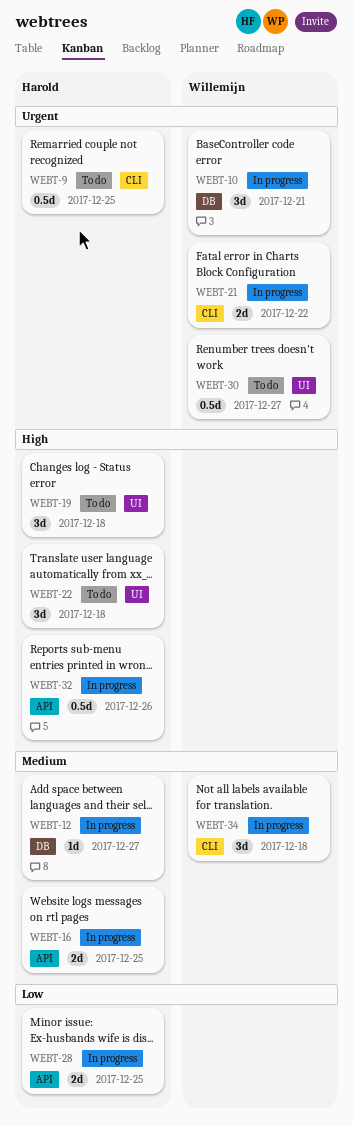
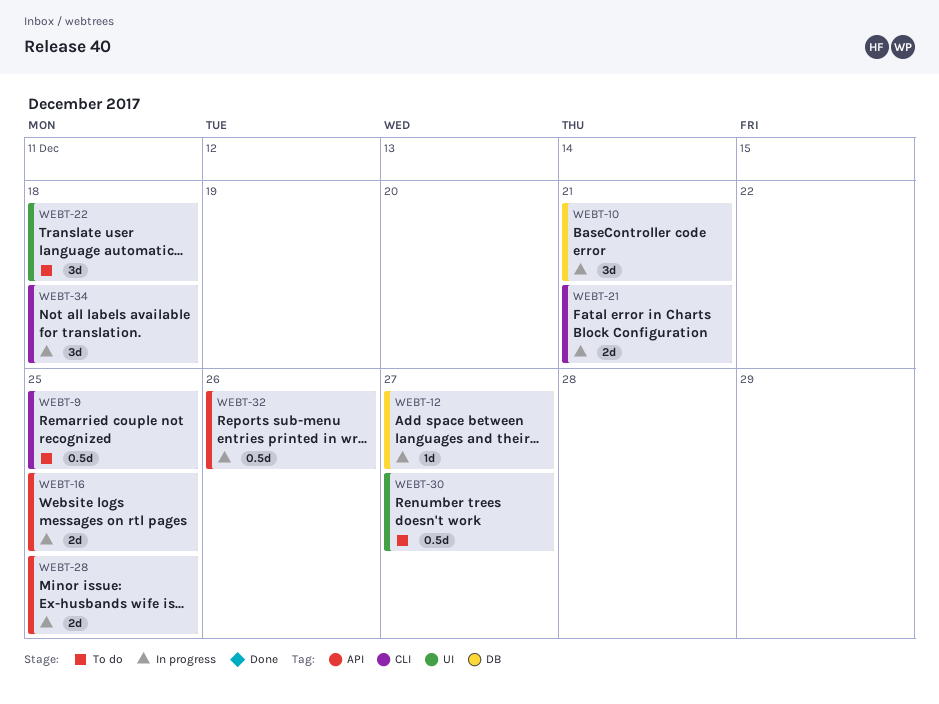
WEBT-19: present -> none
WEBT-21, due: Dec 22 -> Dec 21

